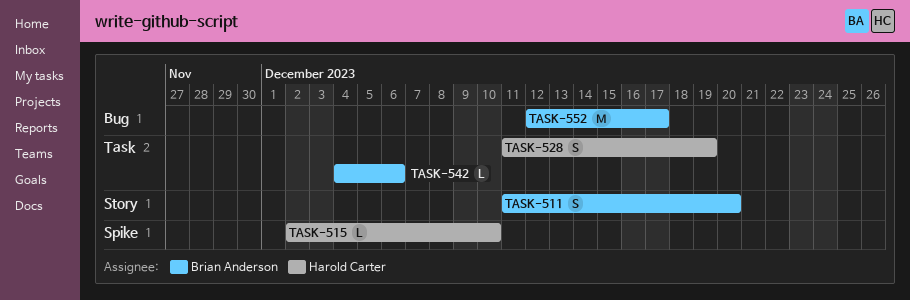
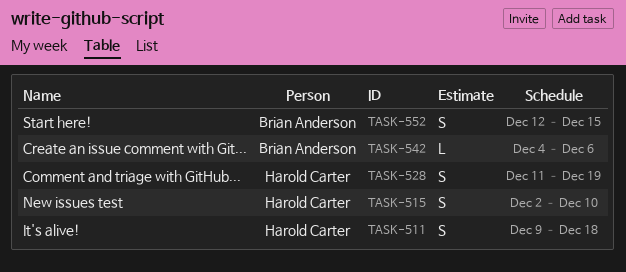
TASK-511, owner: Brian Anderson -> Harold Carter
TASK-511, start: Dec 11 -> Dec 9
TASK-511, due: Dec 20 -> Dec 18
TASK-515, estimate: L -> S
TASK-552, estimate: M -> S
TASK-552, due: Dec 17 -> Dec 15

